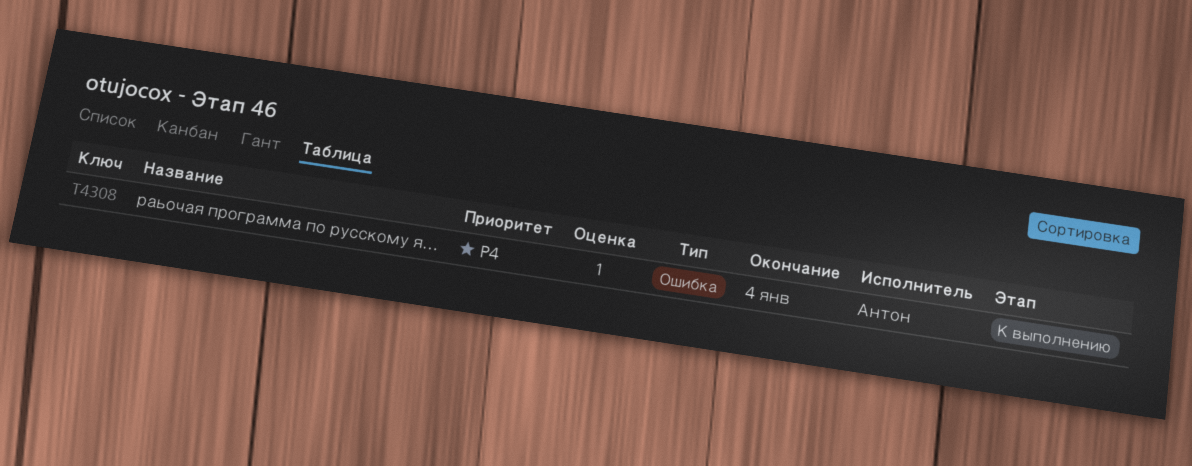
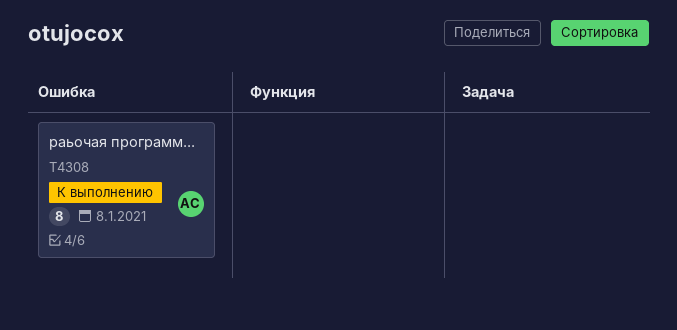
T4308, estimate: 1 -> 8
T4308, due: Jan 4 -> Jan 8

